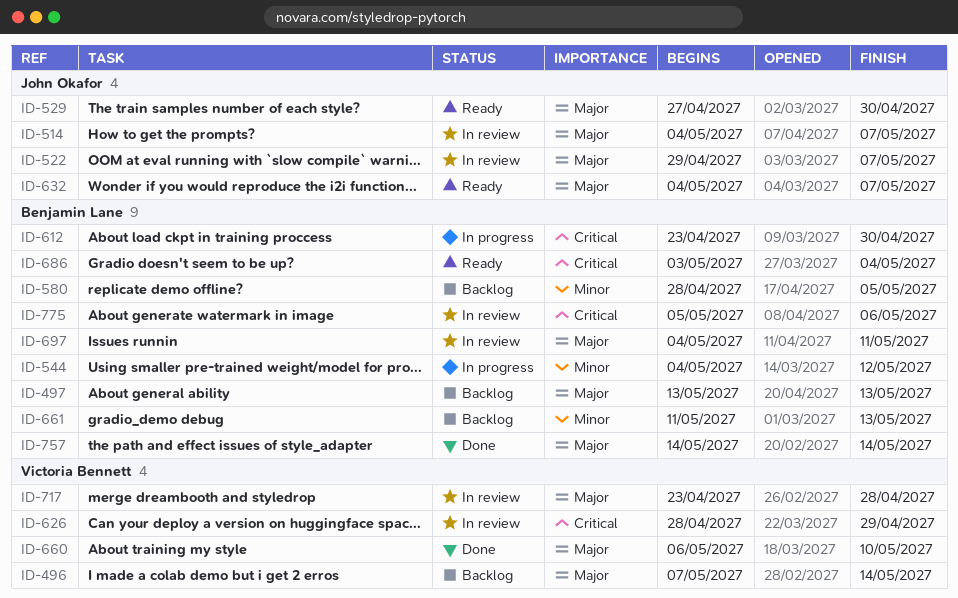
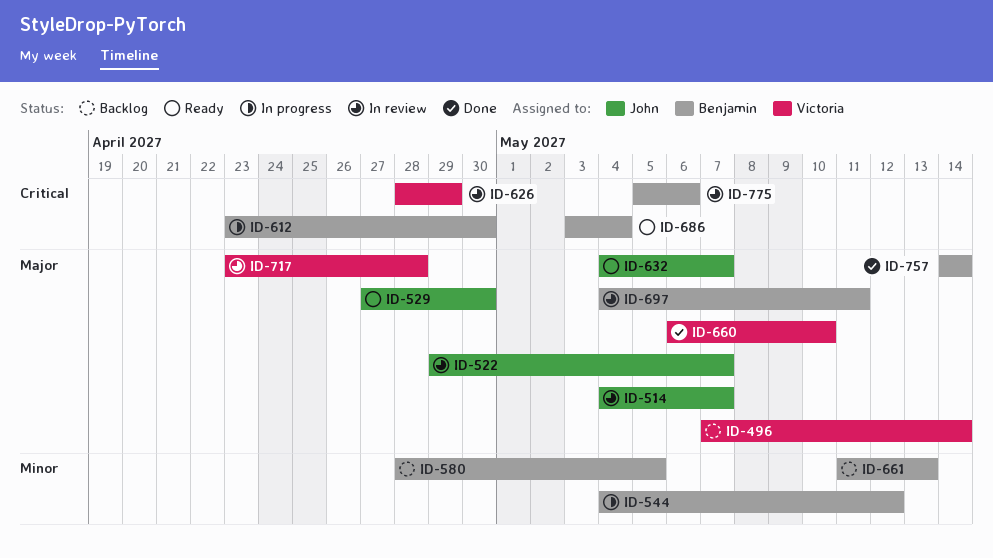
ID-497: present -> none

